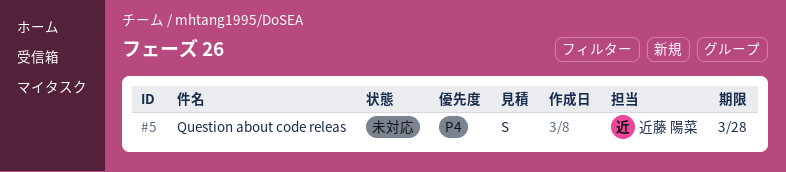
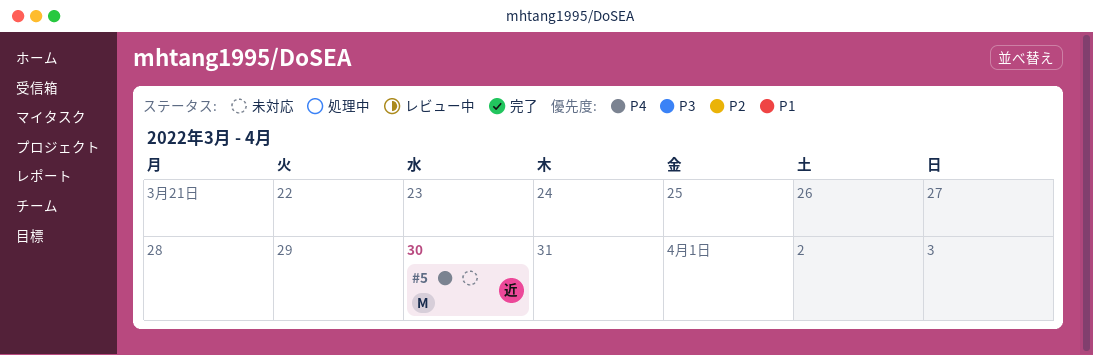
#5, estimate: S -> M
#5, due: Mar 28 -> Mar 30

